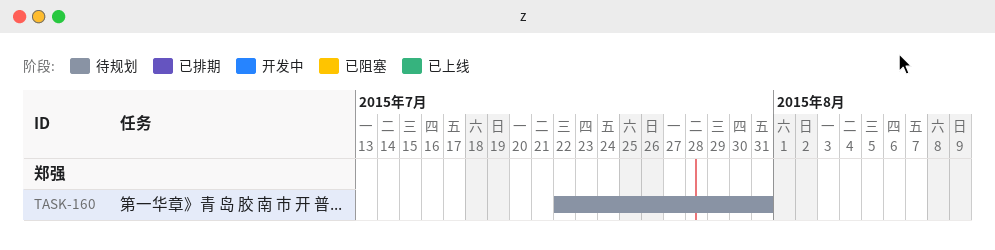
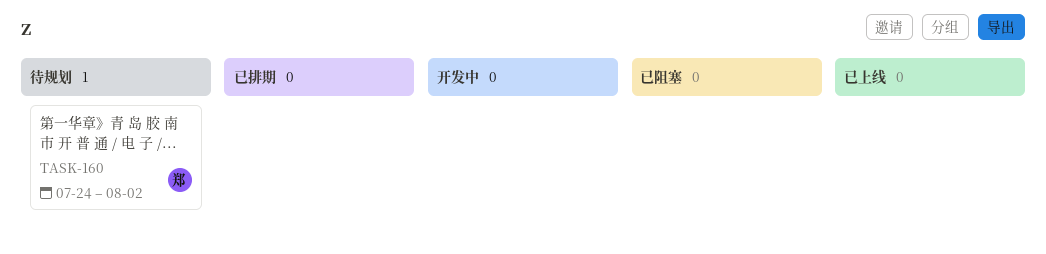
TASK-160, start: Jul 22 -> Jul 24
TASK-160, due: Jul 31 -> Aug 2

